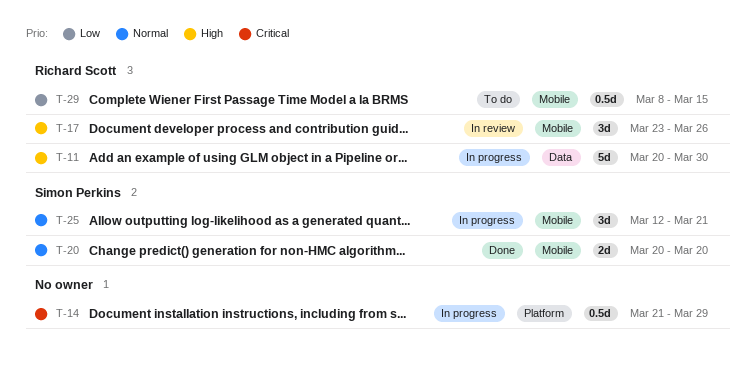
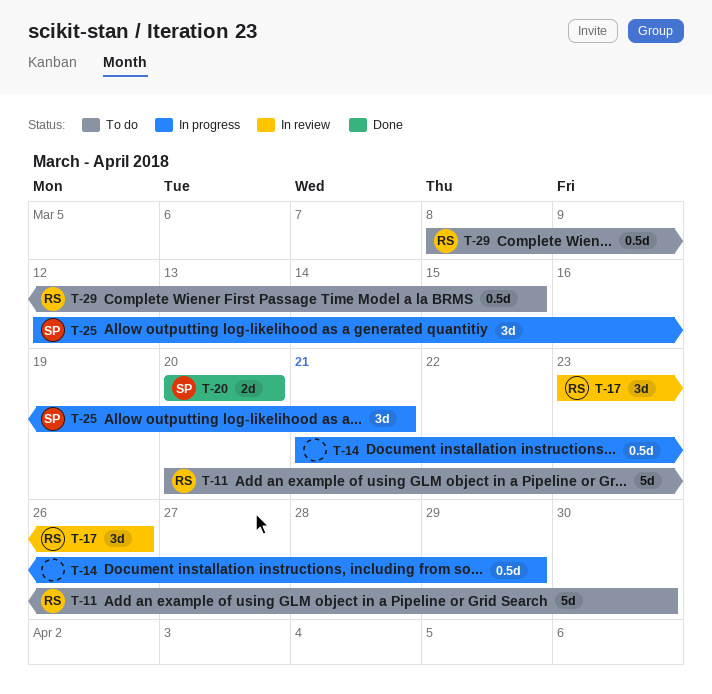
T-11, status: In progress -> To do

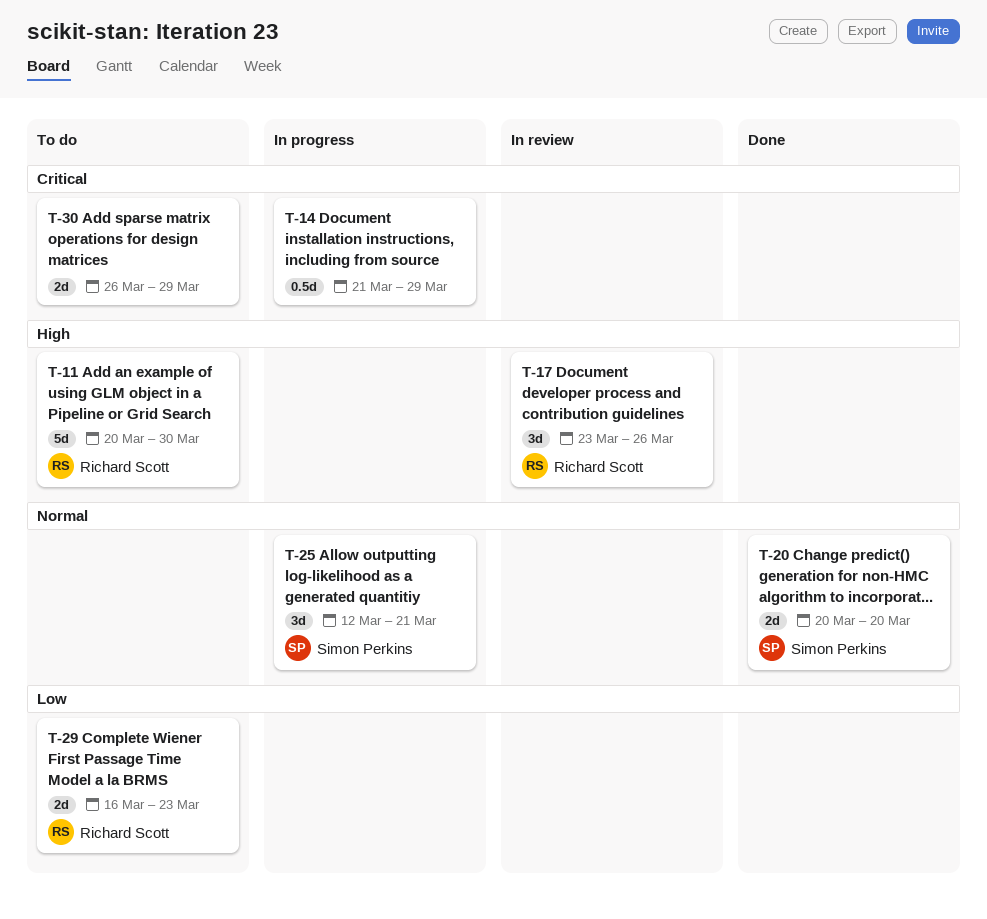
T-29, estimate: 0.5d -> 2d
T-29, start: Mar 8 -> Mar 16
T-29, due: Mar 15 -> Mar 23
T-30: none -> present

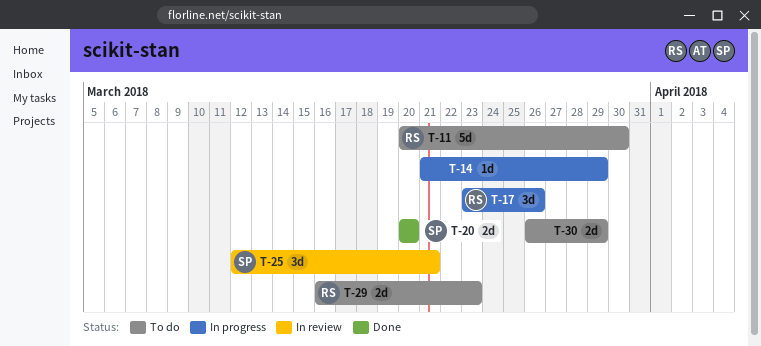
T-14, estimate: 0.5d -> 1d
T-17, status: In review -> In progress
T-25, status: In progress -> In review

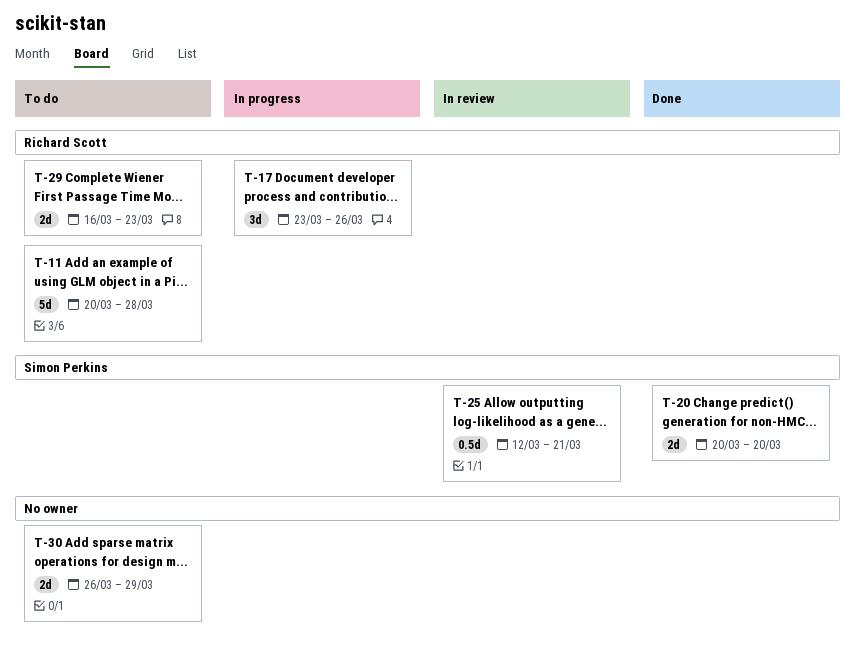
T-11, due: Mar 30 -> Mar 28
T-14: present -> none
T-25, estimate: 3d -> 0.5d

